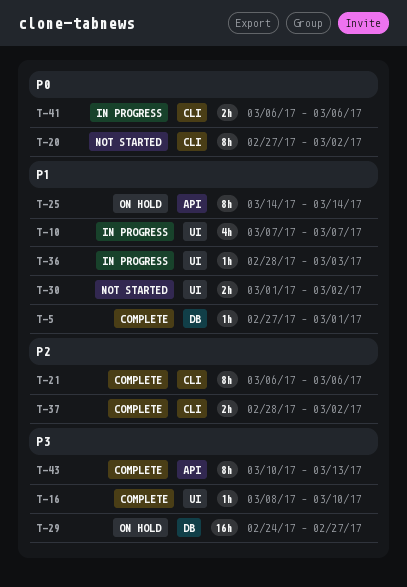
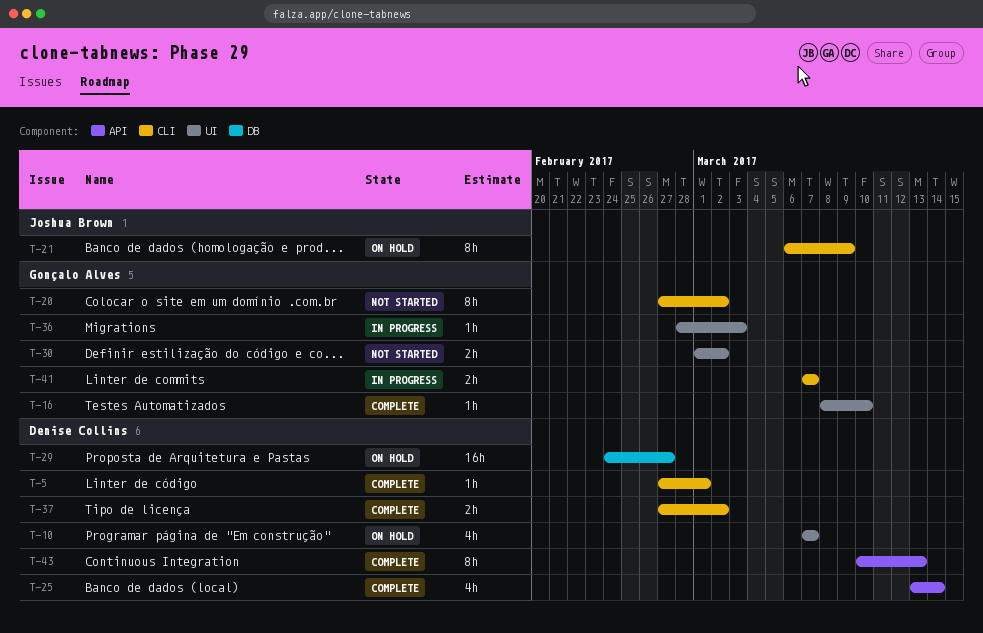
T-5, label: DB -> CLI
T-10, status: In progress -> On hold
T-21, status: Complete -> On hold
T-21, due: Mar 6 -> Mar 9
T-25, status: On hold -> Complete
T-25, estimate: 8h -> 4h
T-25, start: Mar 14 -> Mar 13
T-37, start: Feb 28 -> Feb 27
T-41, start: Mar 6 -> Mar 7
T-41, due: Mar 6 -> Mar 7

